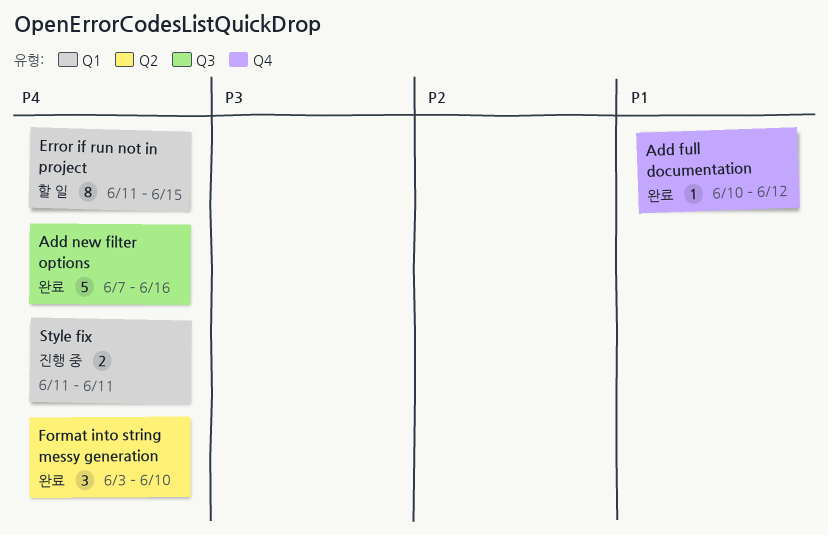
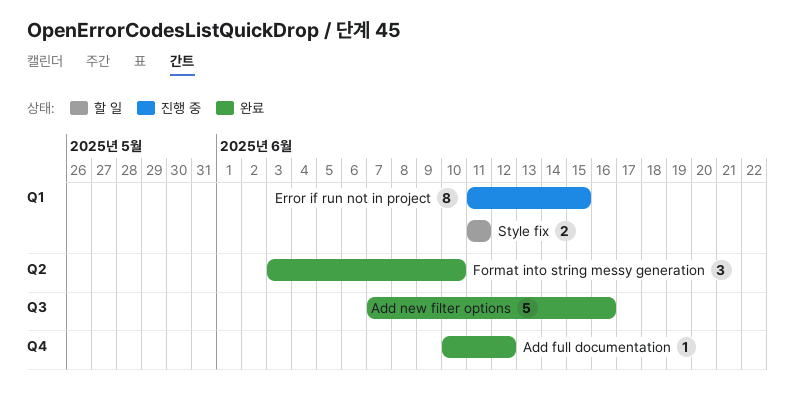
Error if run not in project, status: 할 일 -> 진행 중
Style fix, status: 진행 중 -> 할 일

